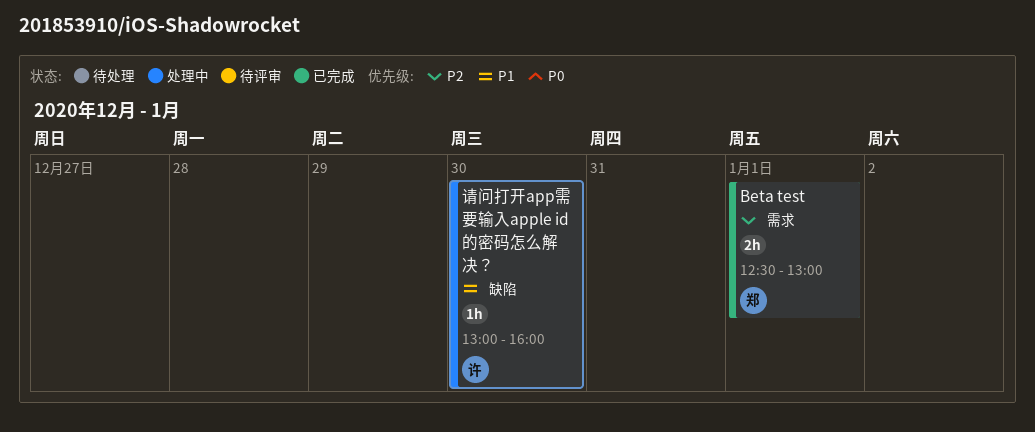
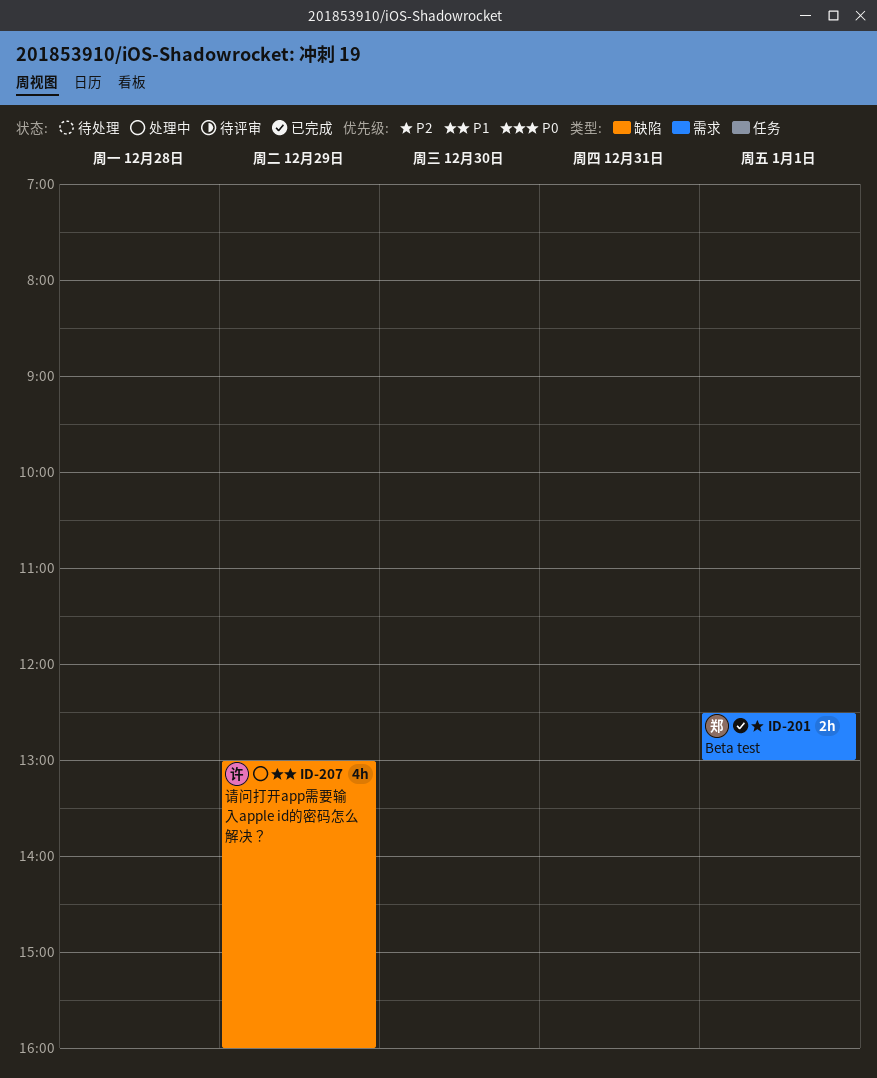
请问打开app需要输入apple id的密码怎么解决？, estimate: 1h -> 4h
请问打开app需要输入apple id的密码怎么解决？, day: Dec 30 -> Dec 29

